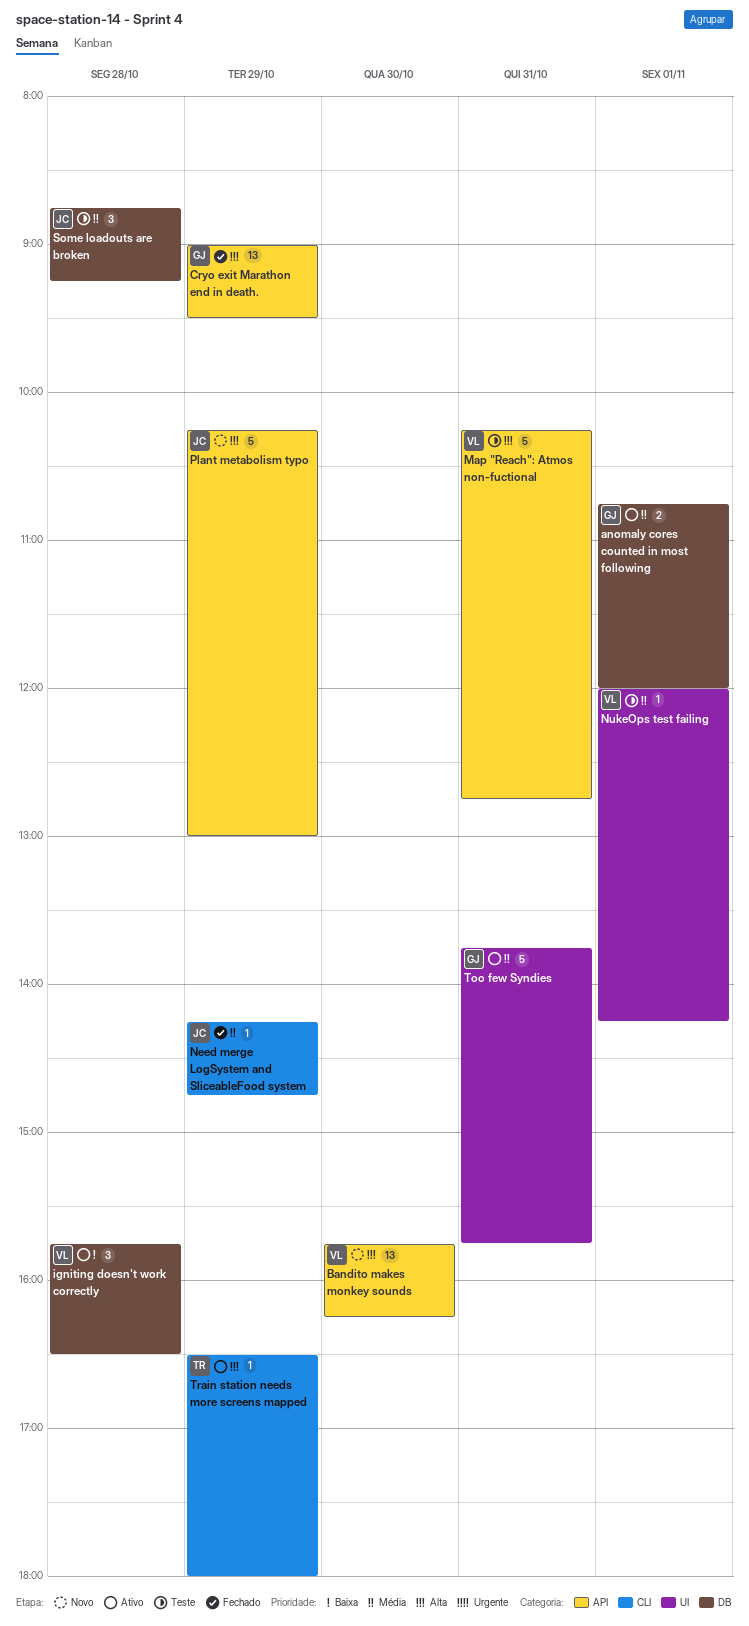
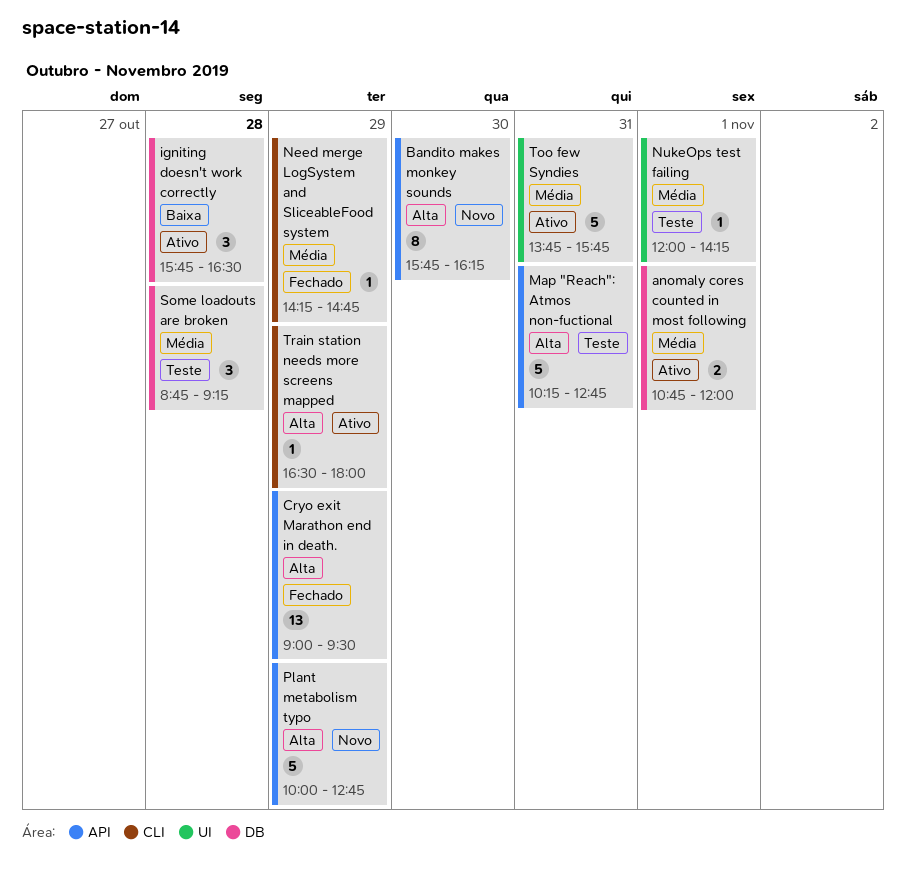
Bandito makes monkey sounds, estimate: 13 -> 8
Plant metabolism typo, begins: 10:15 -> 10:00
Plant metabolism typo, ends: 13:00 -> 12:45

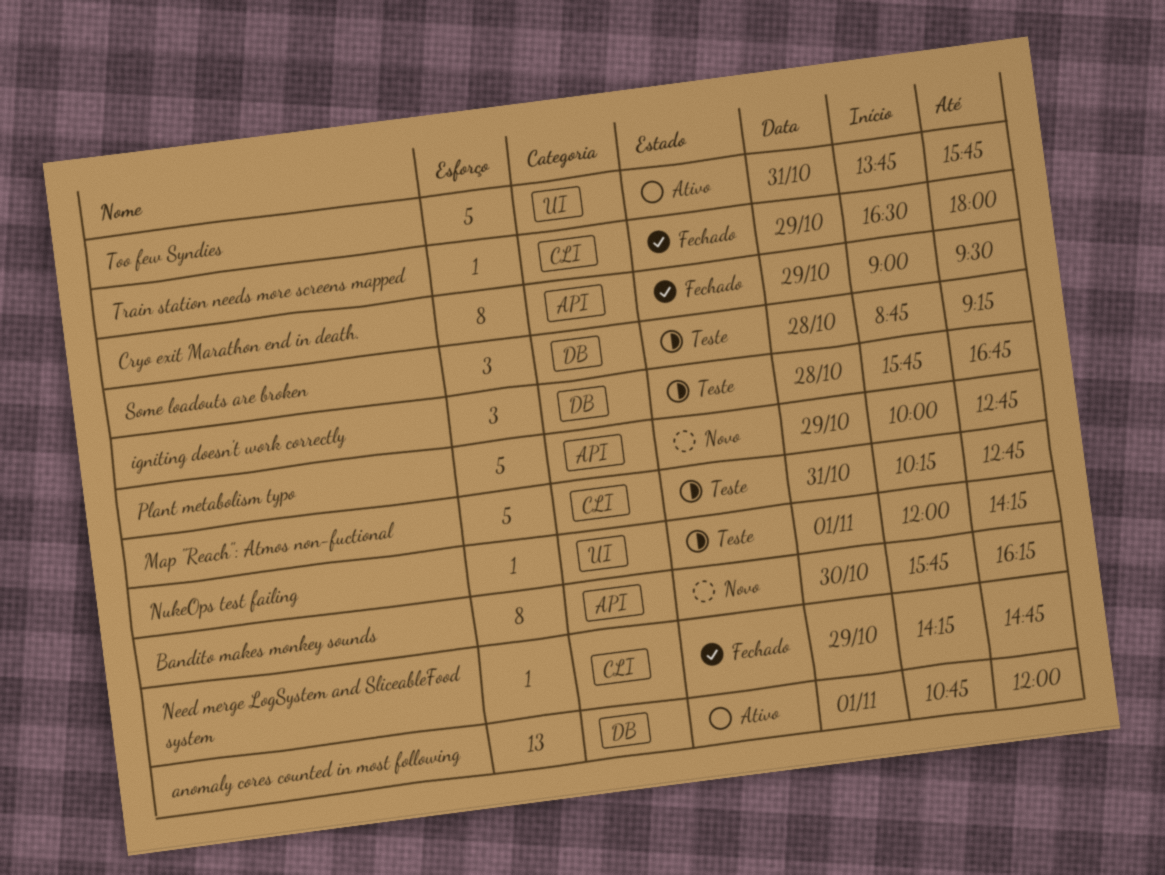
anomaly cores counted in most following, estimate: 2 -> 13
Cryo exit Marathon end in death., estimate: 13 -> 8
igniting doesn't work correctly, status: Ativo -> Teste
igniting doesn't work correctly, ends: 16:30 -> 16:45
Map "Reach": Atmos non-fuctional, label: API -> CLI
Train station needs more screens mapped, status: Ativo -> Fechado

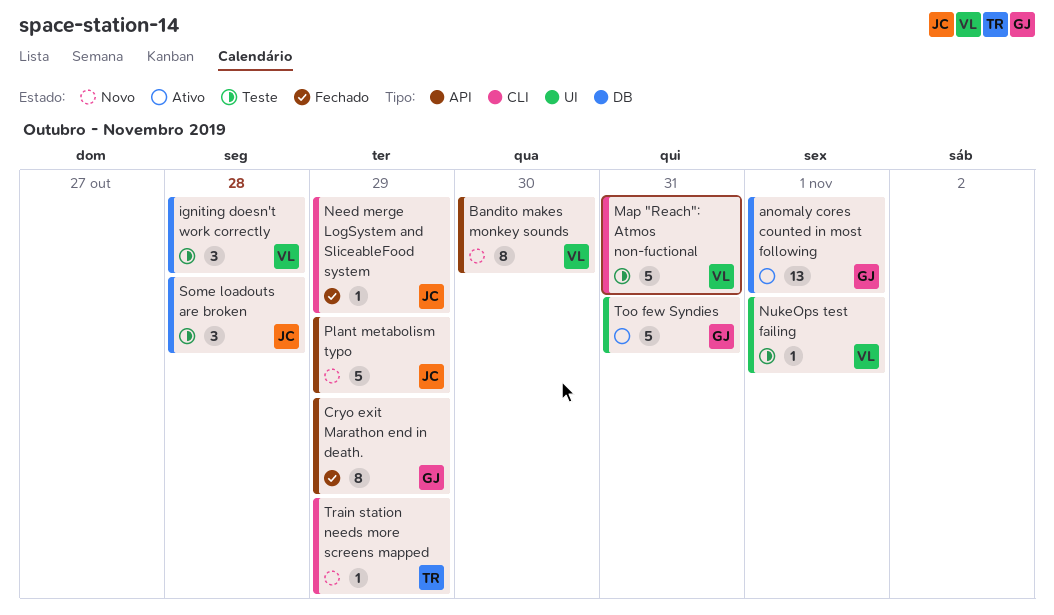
Train station needs more screens mapped, status: Fechado -> Novo

